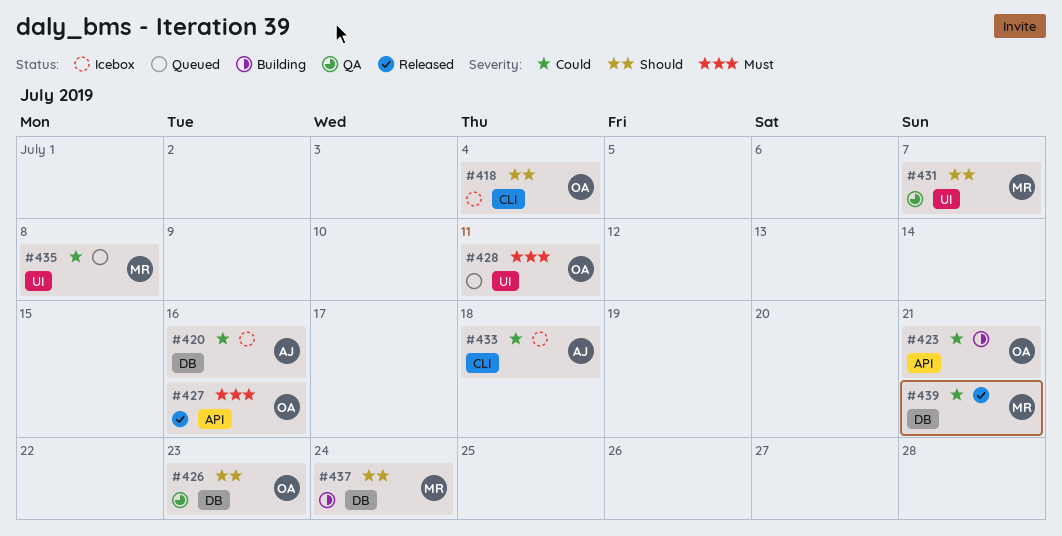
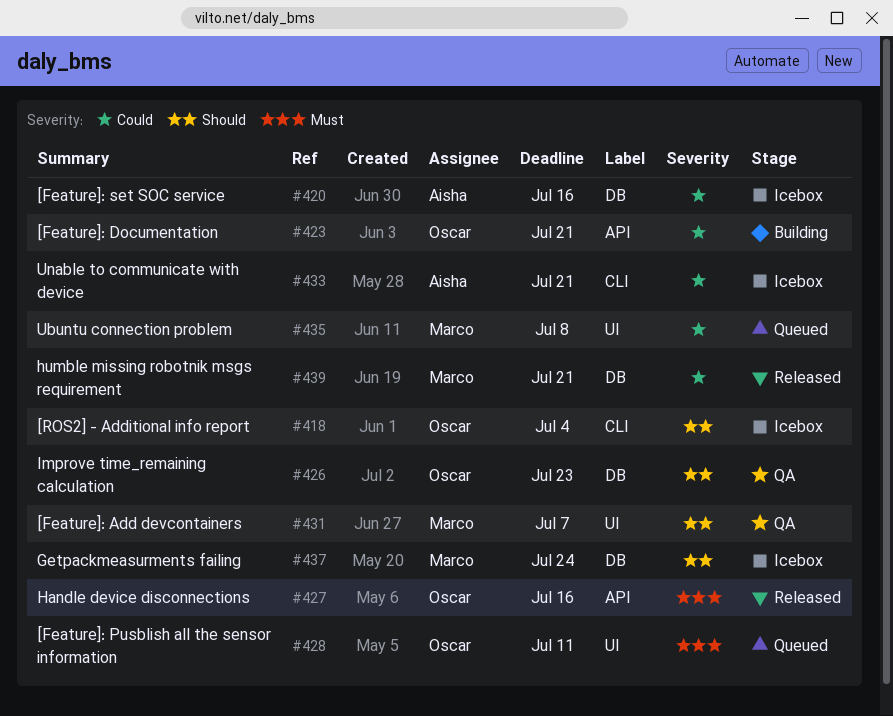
#433, due: Jul 18 -> Jul 21
#437, status: Building -> Icebox

